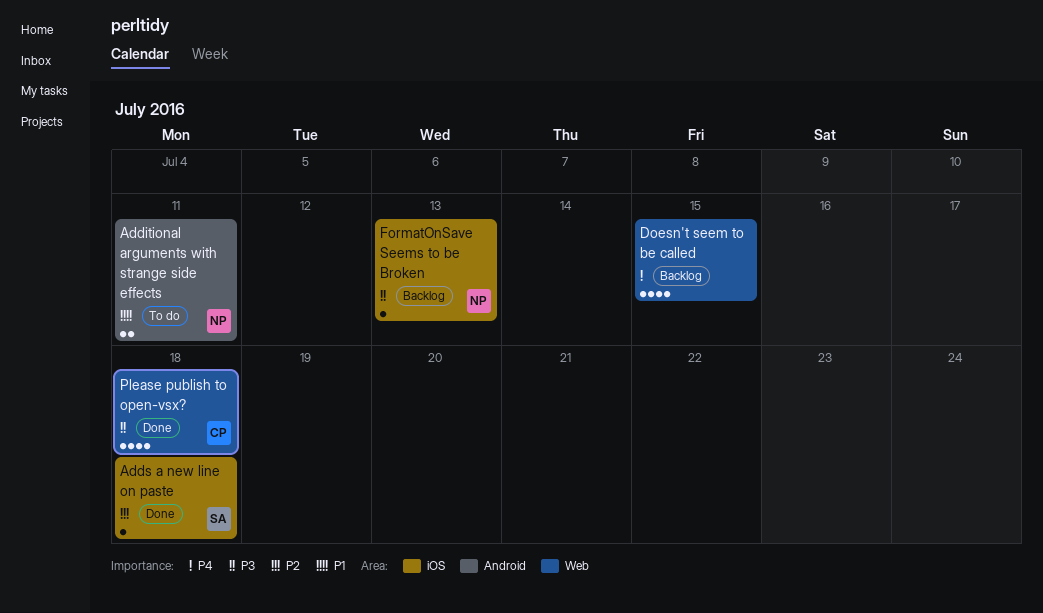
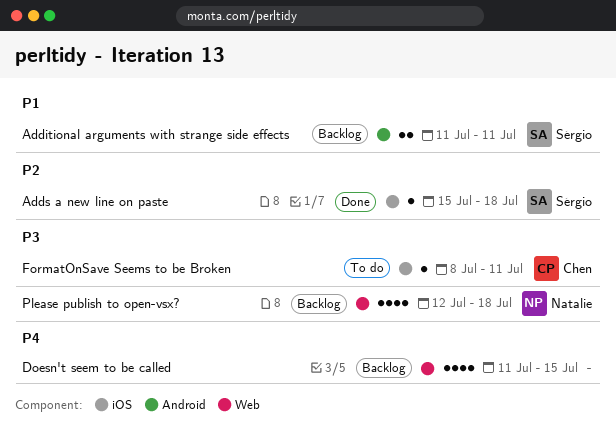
Additional arguments with strange side effects, status: To do -> Backlog
Additional arguments with strange side effects, owner: Natalie -> Sérgio
FormatOnSave Seems to be Broken, status: Backlog -> To do
FormatOnSave Seems to be Broken, owner: Natalie -> Chen
FormatOnSave Seems to be Broken, due: Jul 13 -> Jul 11
Please publish to open-vsx?, status: Done -> Backlog
Please publish to open-vsx?, owner: Chen -> Natalie

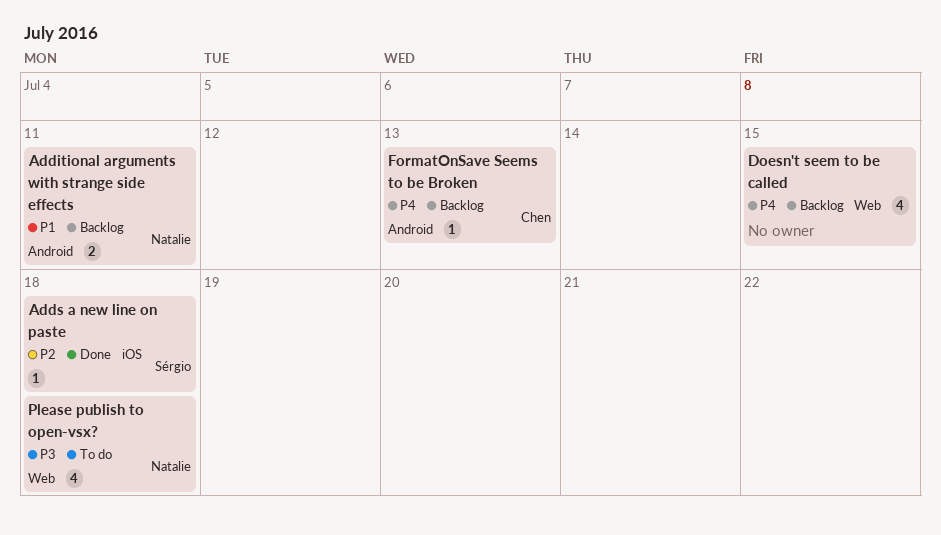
Additional arguments with strange side effects, owner: Sérgio -> Natalie
FormatOnSave Seems to be Broken, status: To do -> Backlog
FormatOnSave Seems to be Broken, priority: P3 -> P4
FormatOnSave Seems to be Broken, label: iOS -> Android
FormatOnSave Seems to be Broken, due: Jul 11 -> Jul 13
Please publish to open-vsx?, status: Backlog -> To do

